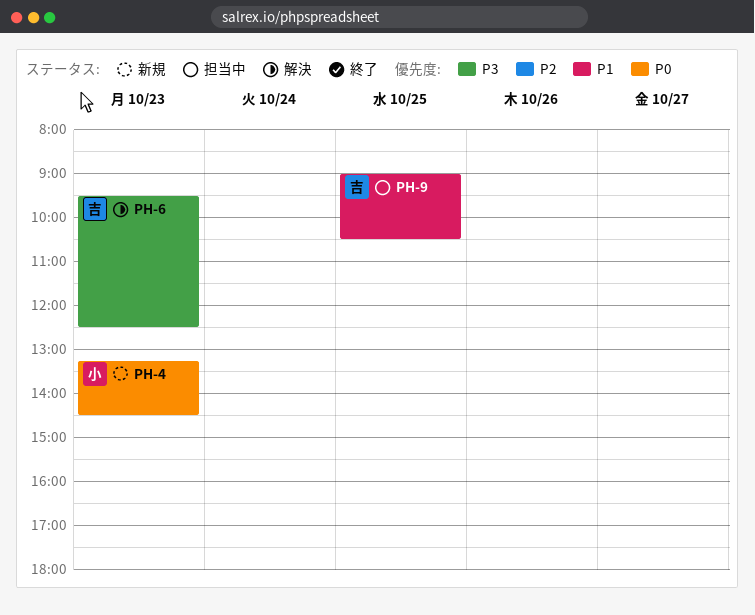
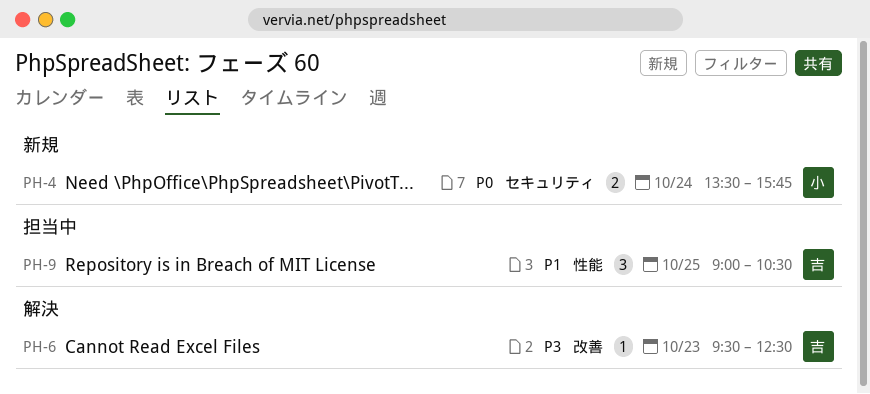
PH-4, day: Oct 23 -> Oct 24
PH-4, begins: 13:15 -> 13:30
PH-4, ends: 14:30 -> 15:45

